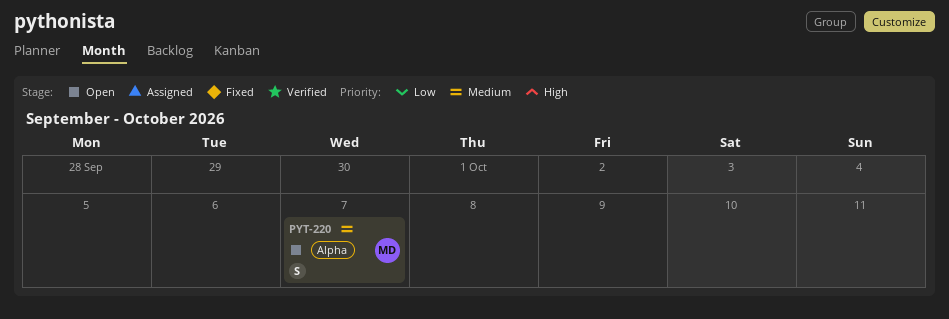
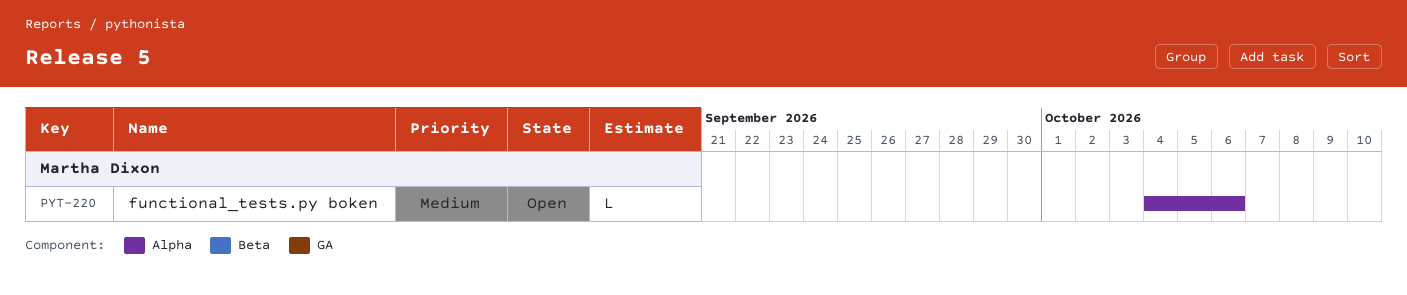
PYT-220, estimate: S -> L
PYT-220, due: Oct 7 -> Oct 6

